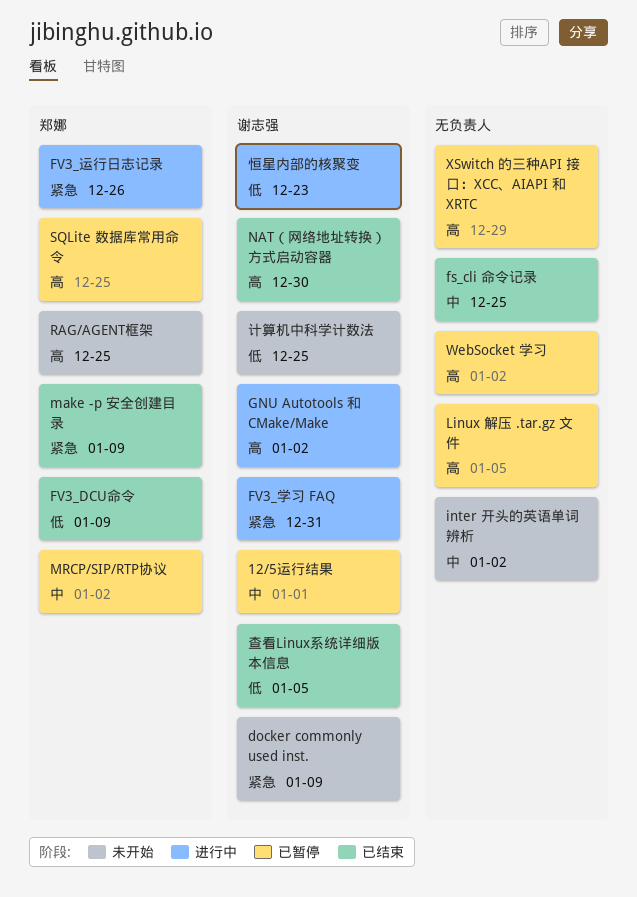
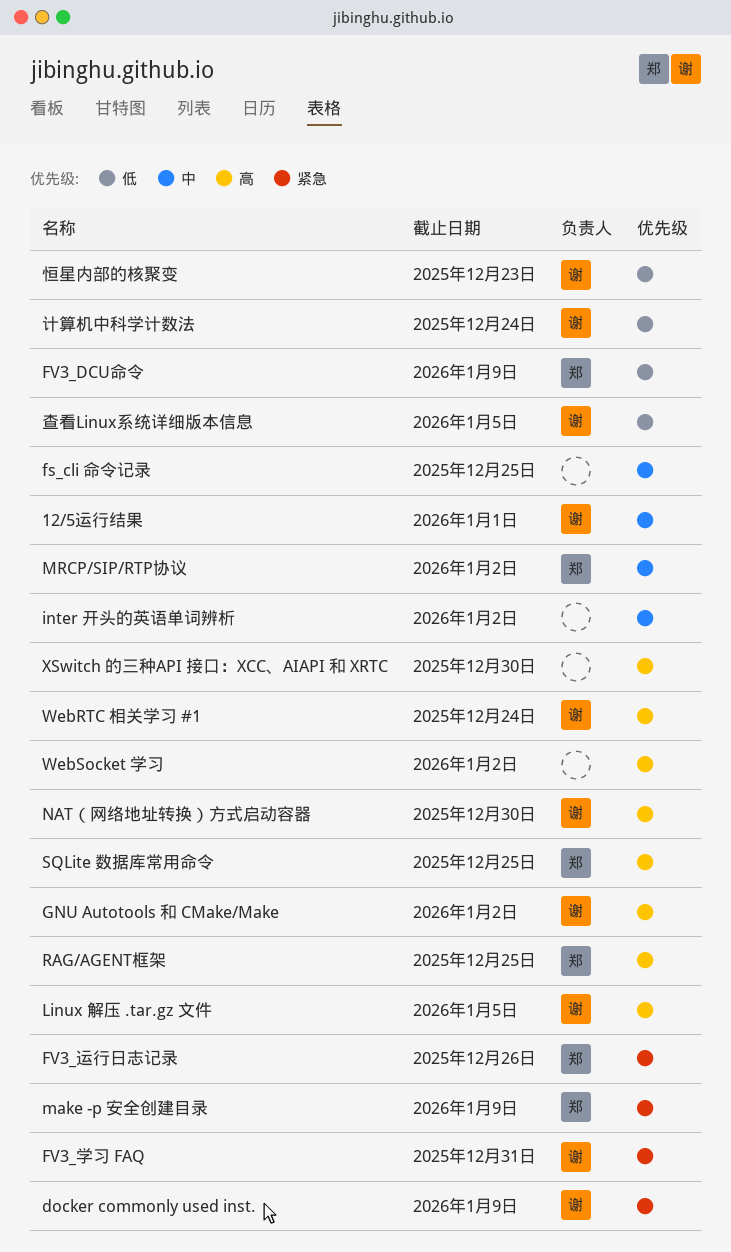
Linux 解压 .tar.gz 文件, owner: none -> 谢志强
WebRTC 相关学习 #1: none -> present
XSwitch 的三种API 接口：XCC、AIAPI 和 XRTC, due: Dec 29 -> Dec 30
计算机中科学计数法, due: Dec 25 -> Dec 24

